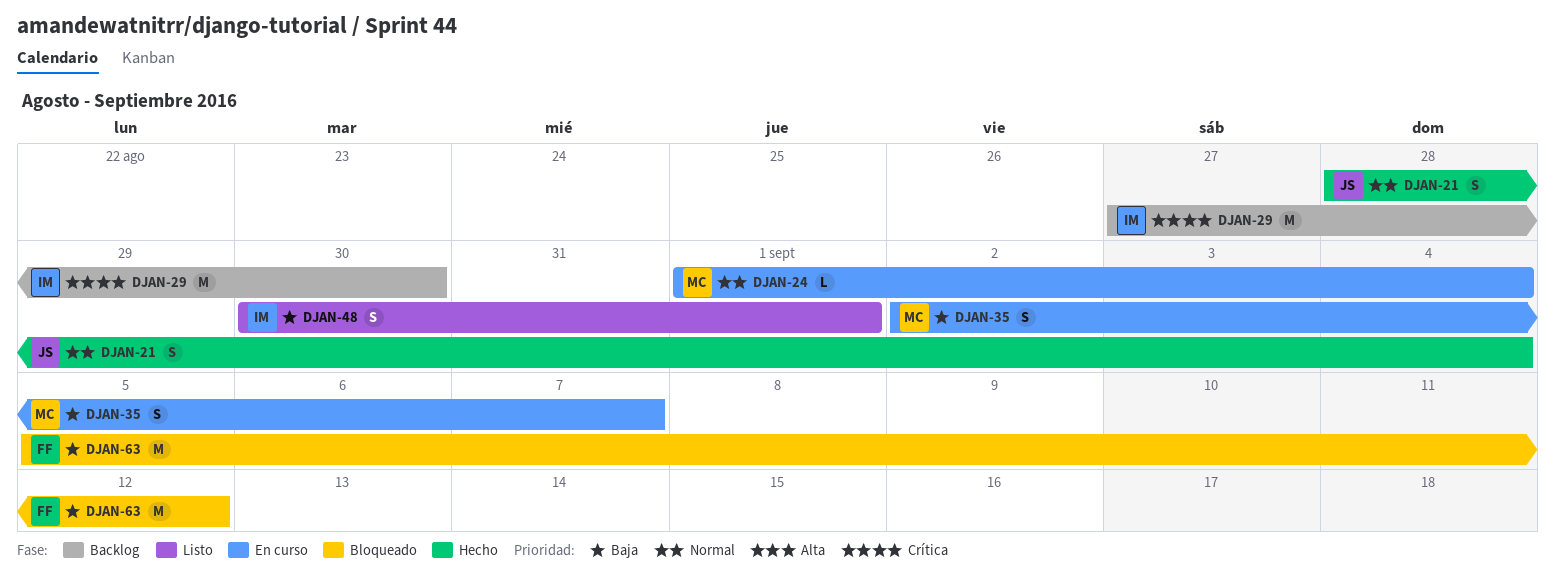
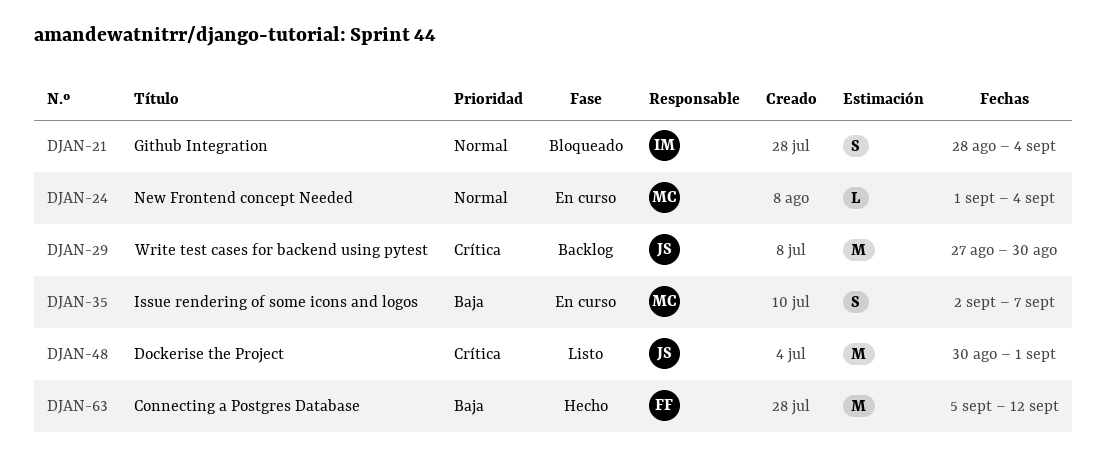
DJAN-21, status: Hecho -> Bloqueado
DJAN-21, owner: JS -> IM
DJAN-29, owner: IM -> JS
DJAN-48, owner: IM -> JS
DJAN-48, priority: Baja -> Crítica
DJAN-48, estimate: S -> M
DJAN-63, status: Bloqueado -> Hecho

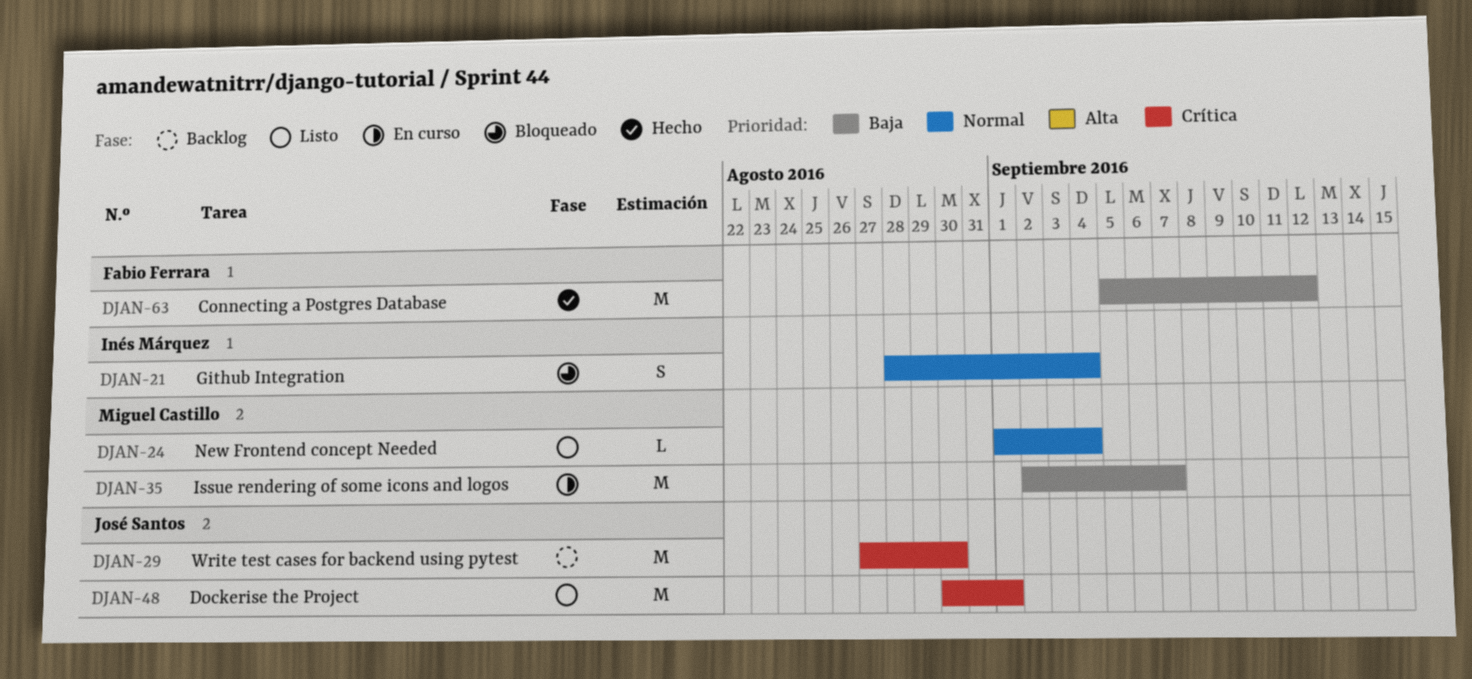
DJAN-24, status: En curso -> Listo
DJAN-35, estimate: S -> M

